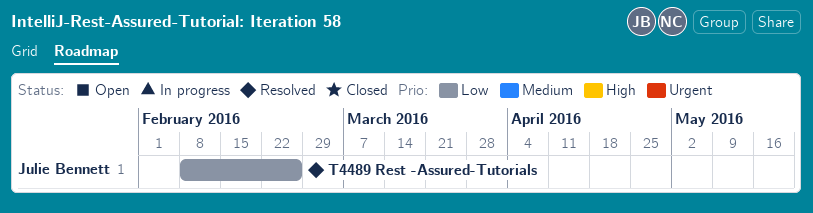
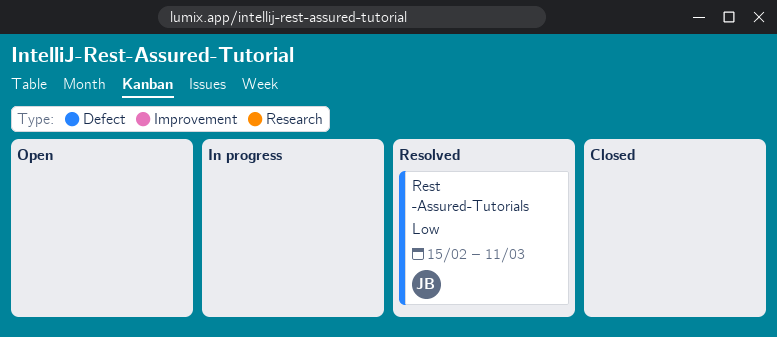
Rest -Assured-Tutorials, start: Feb 8 -> Feb 15
Rest -Assured-Tutorials, due: Feb 26 -> Mar 11

